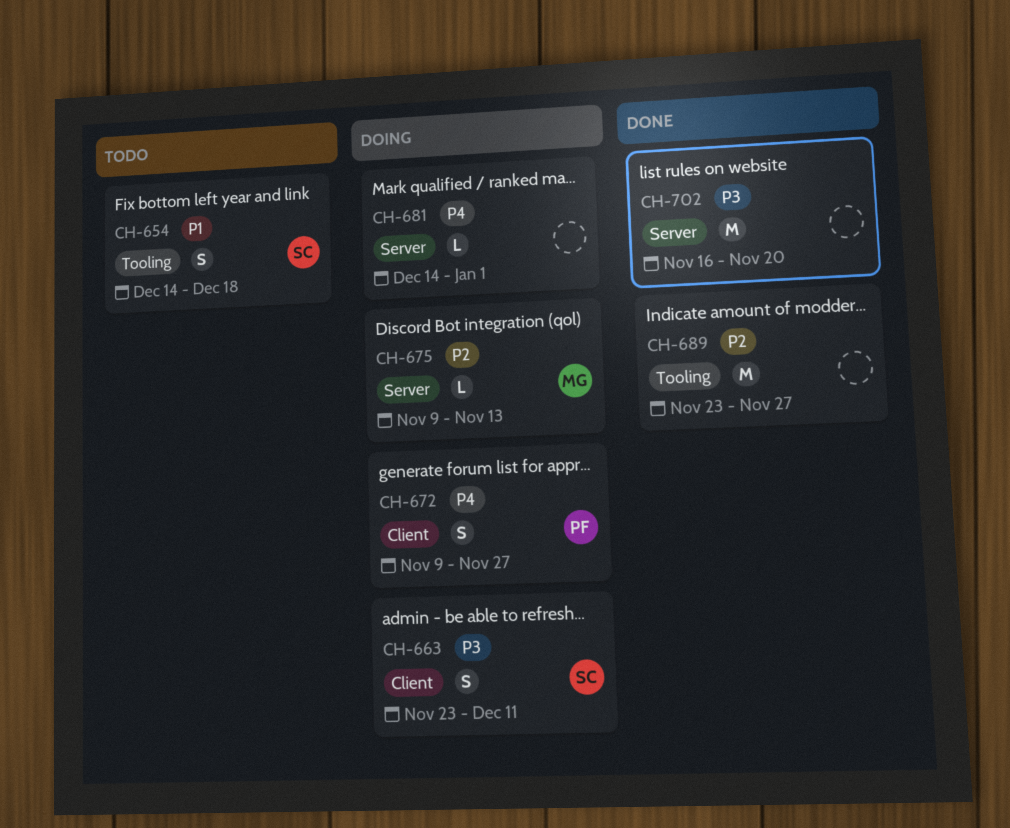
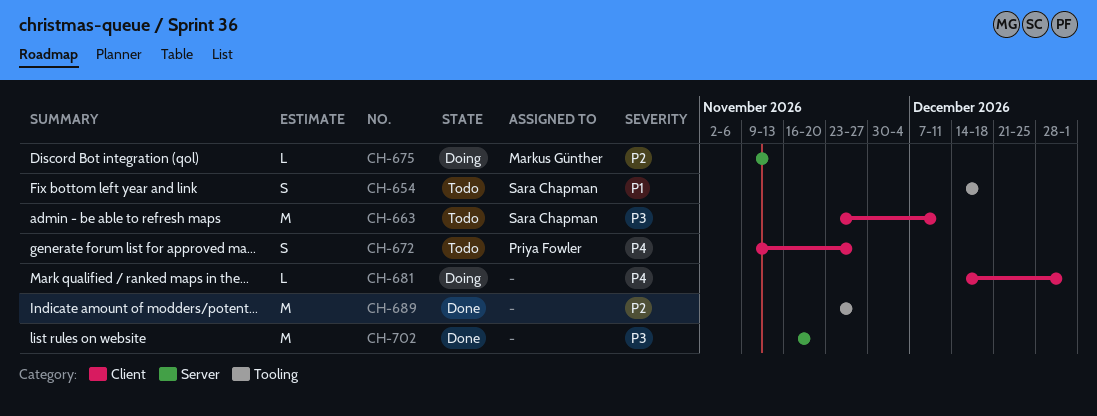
CH-663, status: Doing -> Todo
CH-663, estimate: S -> M
CH-672, status: Doing -> Todo
CH-681, label: Server -> Client

